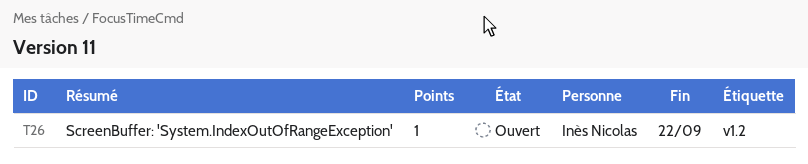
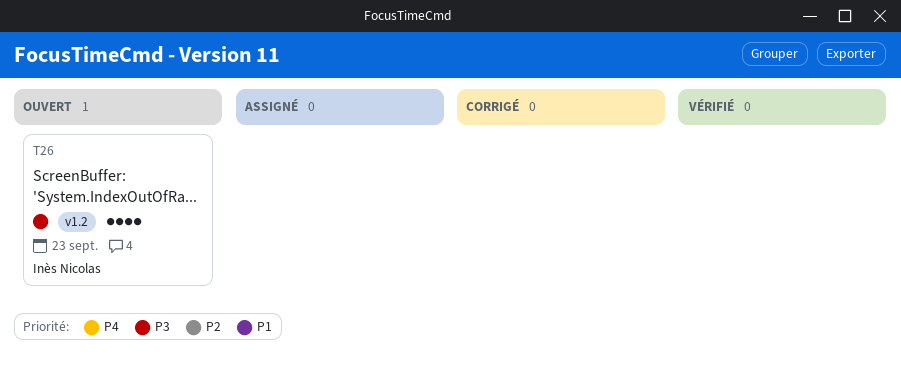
T26, estimate: 1 -> 4
T26, due: Sep 22 -> Sep 23

